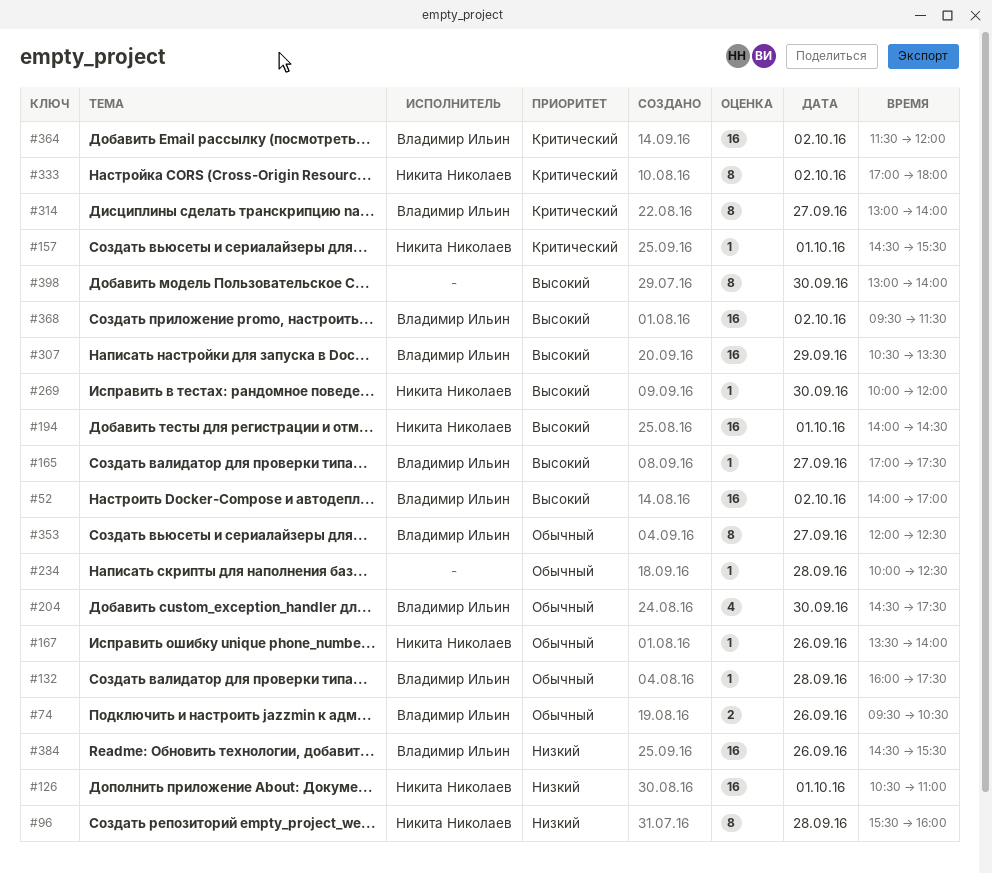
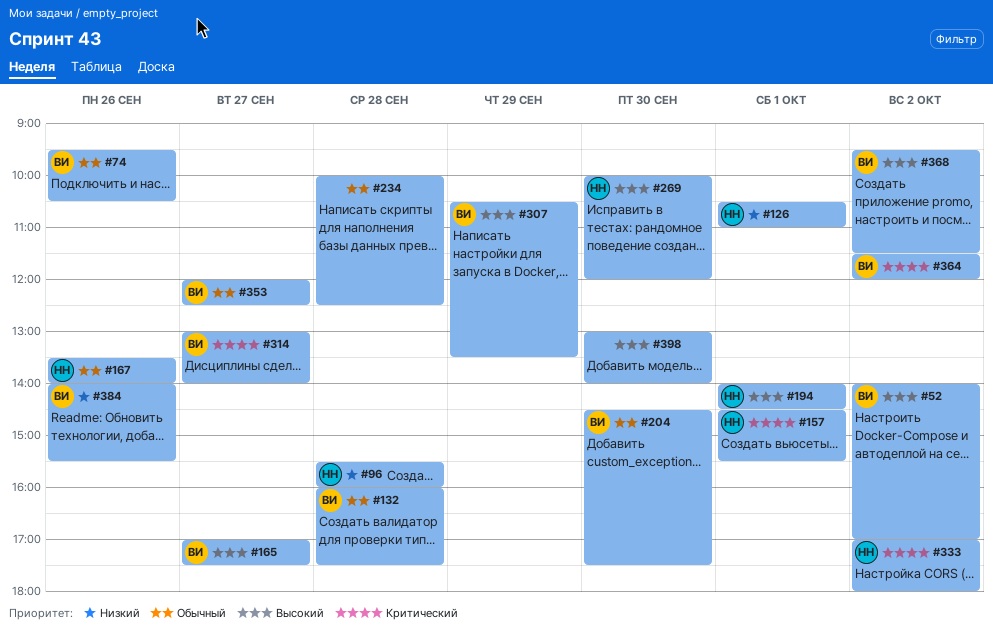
#384, begins: 14:30 -> 14:00

